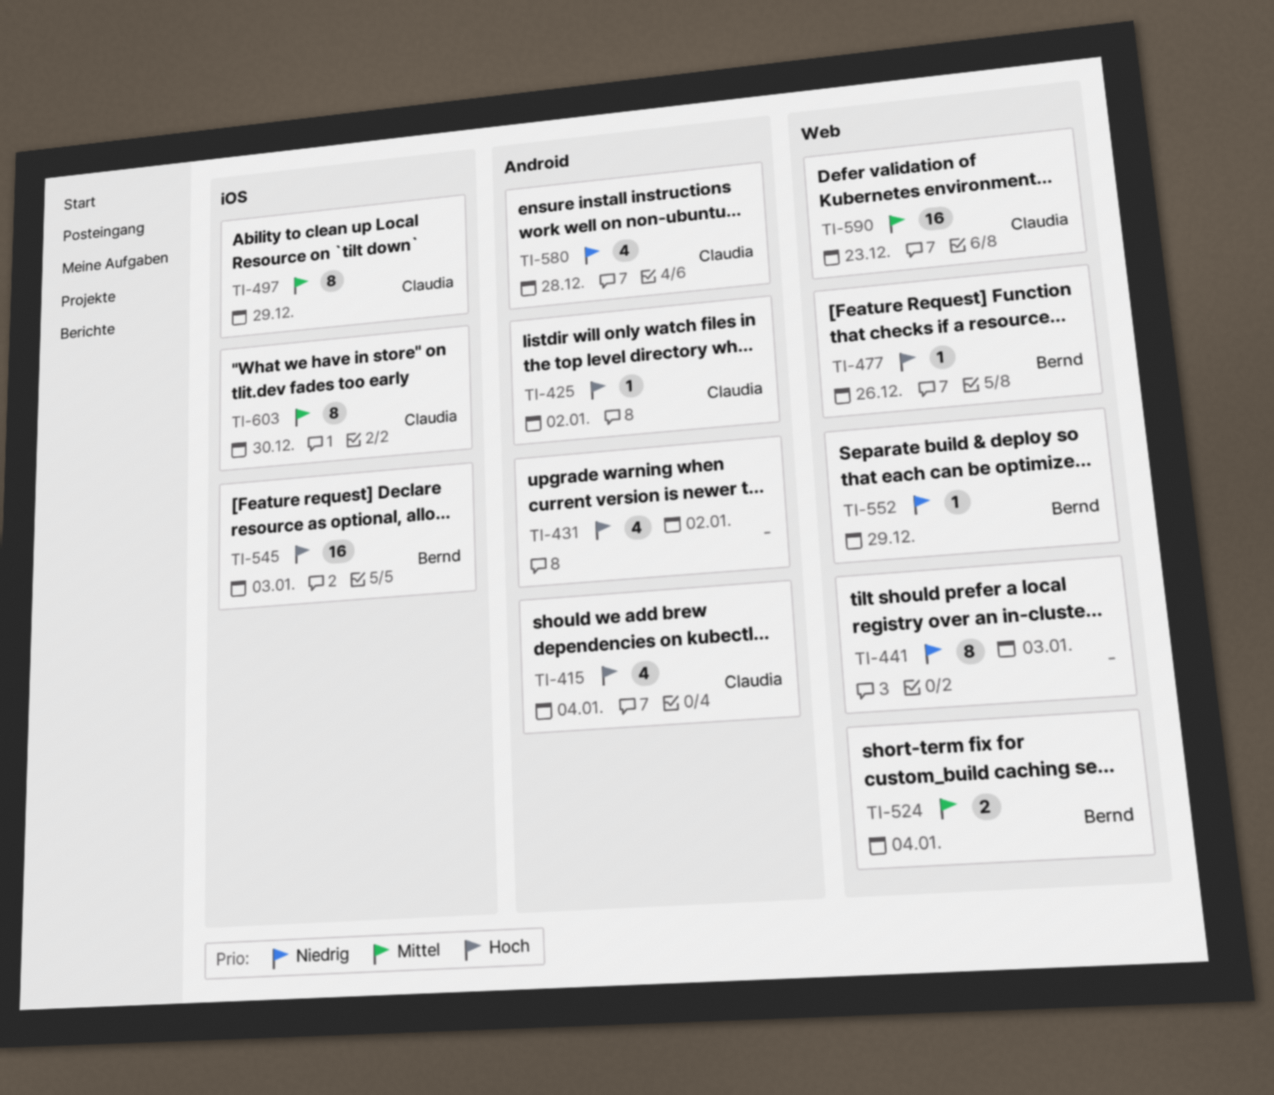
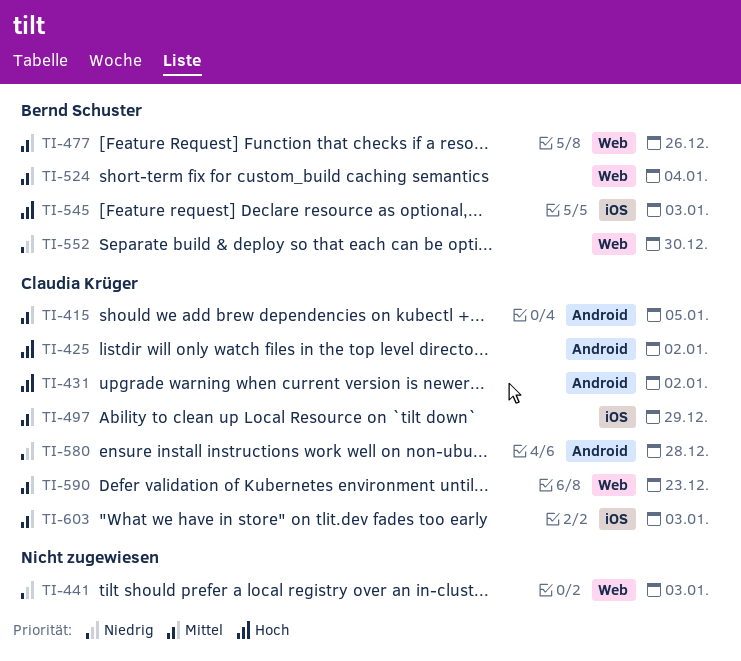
TI-415, priority: Hoch -> Mittel
TI-415, due: Jan 4 -> Jan 5
TI-431, owner: none -> Claudia Krüger
TI-477, priority: Hoch -> Mittel
TI-552, due: Dec 29 -> Dec 30
TI-603, due: Dec 30 -> Jan 3

